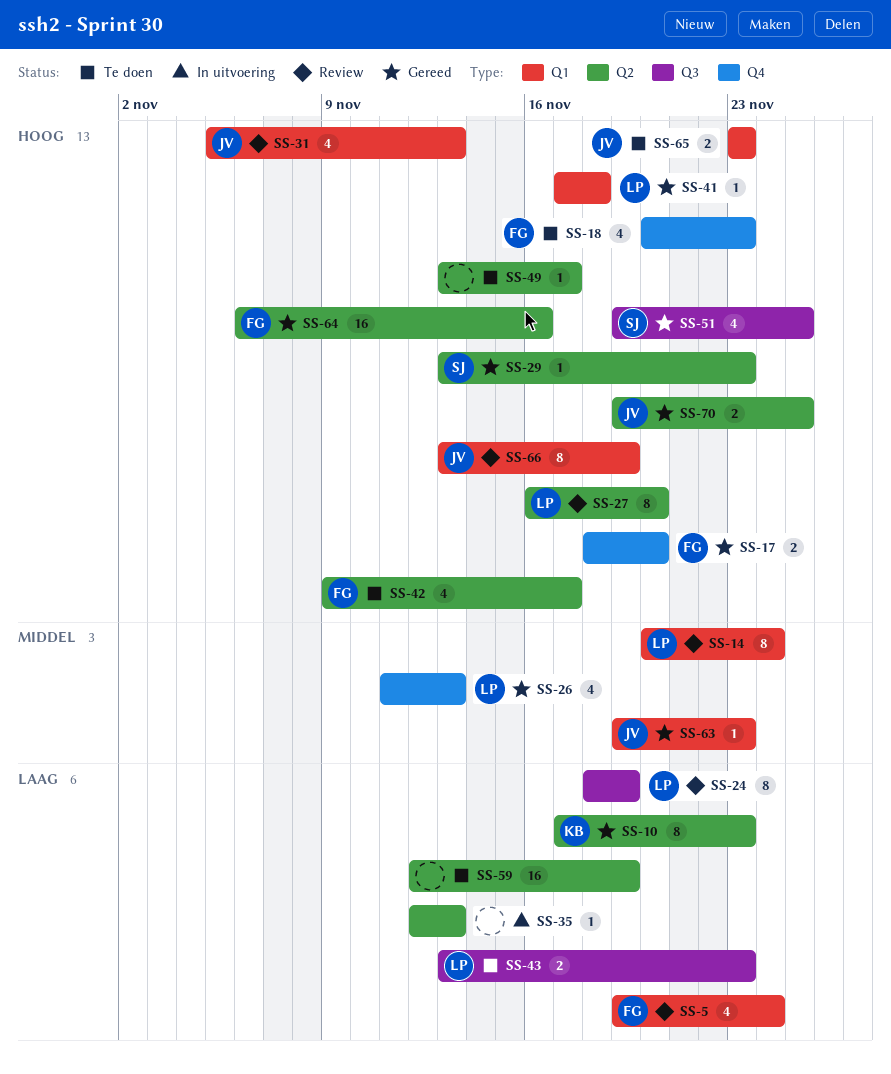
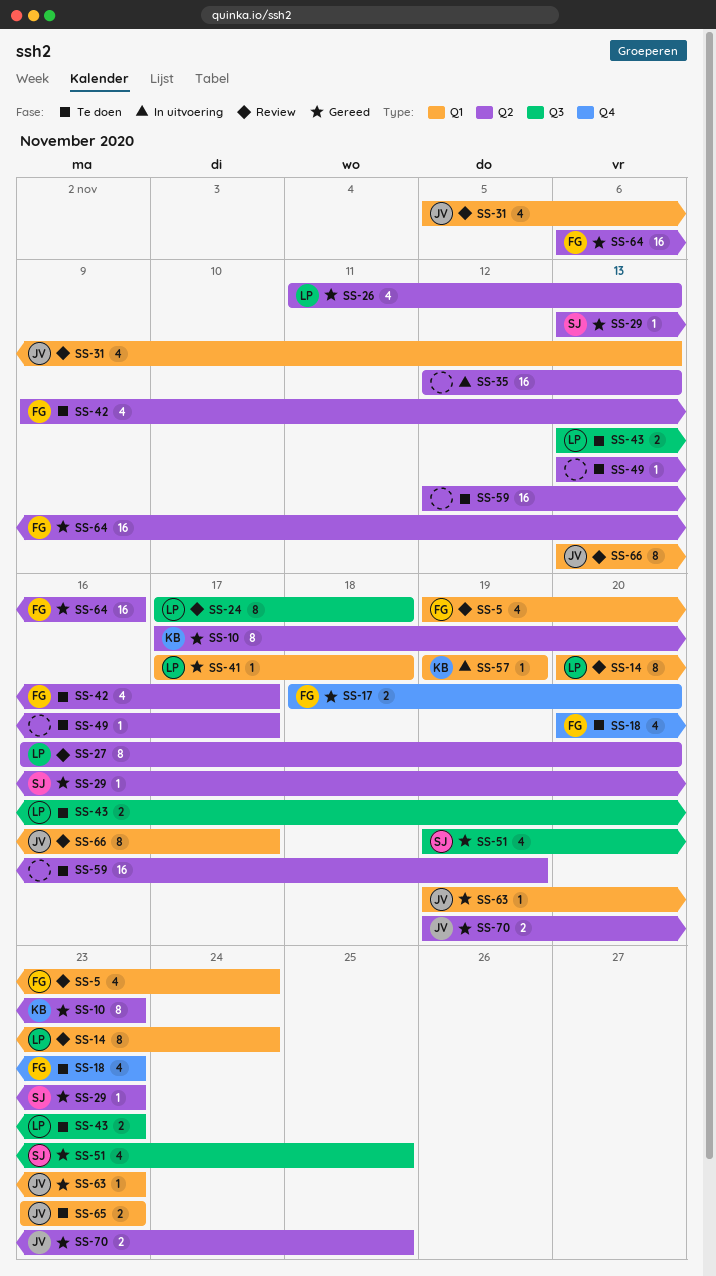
SS-24, start: Nov 18 -> Nov 17
SS-24, due: Nov 19 -> Nov 18
SS-26, label: Q4 -> Q2
SS-35, estimate: 1 -> 16
SS-57: none -> present
SS-66, due: Nov 19 -> Nov 17

